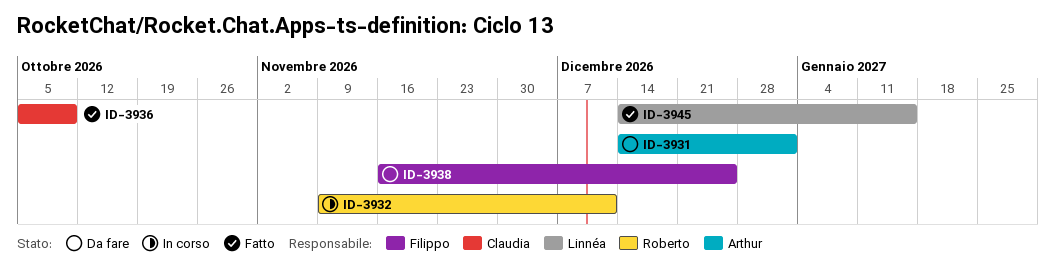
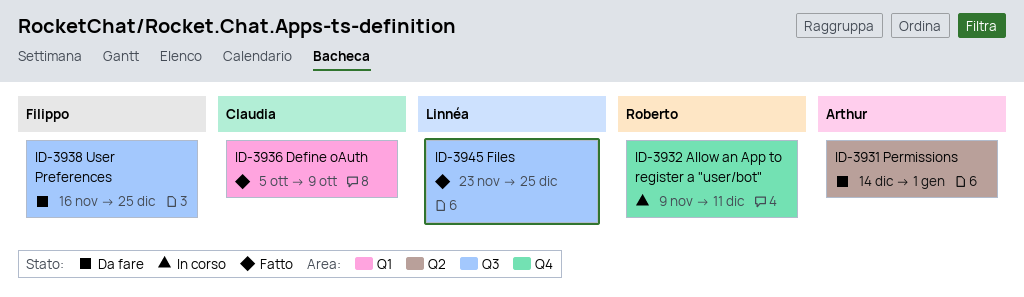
ID-3945, start: Dec 14 -> Nov 23
ID-3945, due: Jan 15 -> Dec 25

